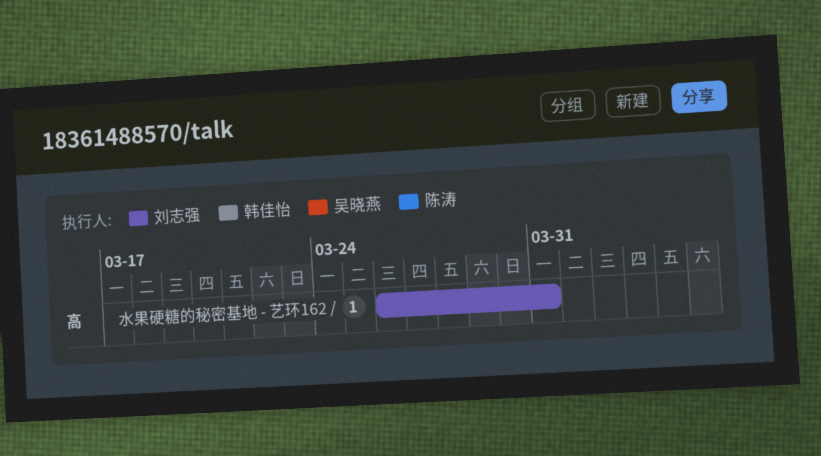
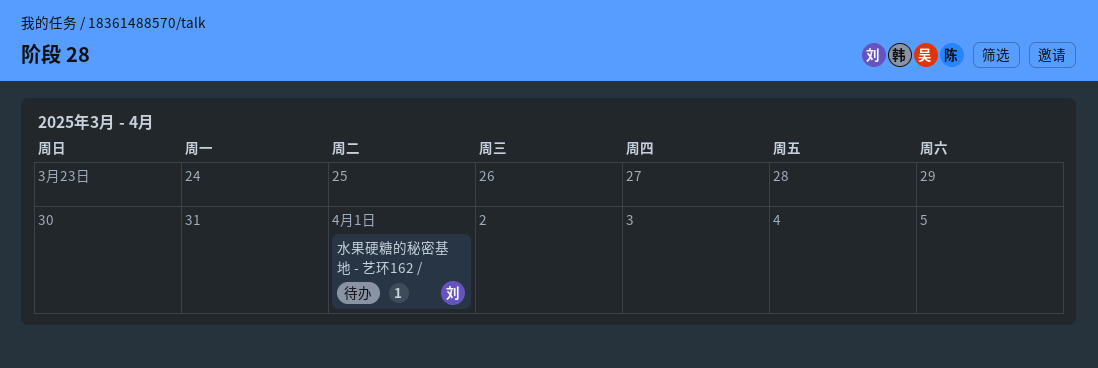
水果硬糖的秘密基地 - 艺环162 /, due: Mar 31 -> Apr 1

